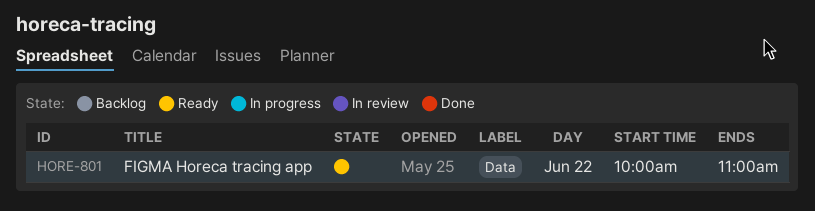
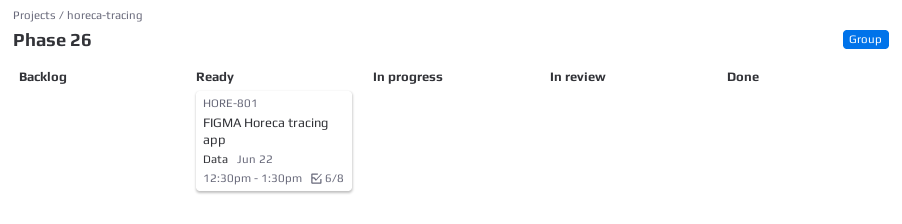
HORE-801, begins: 10:00 -> 12:30
HORE-801, ends: 11:00 -> 13:30

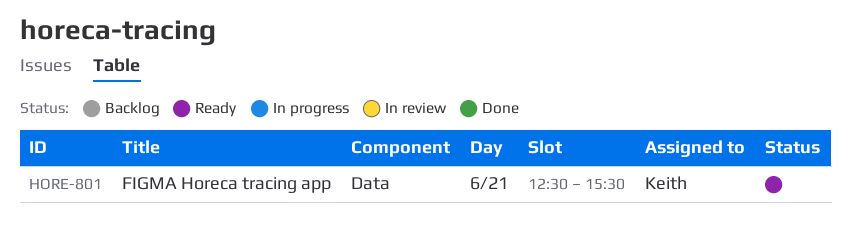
HORE-801, day: Jun 22 -> Jun 21
HORE-801, ends: 13:30 -> 15:30

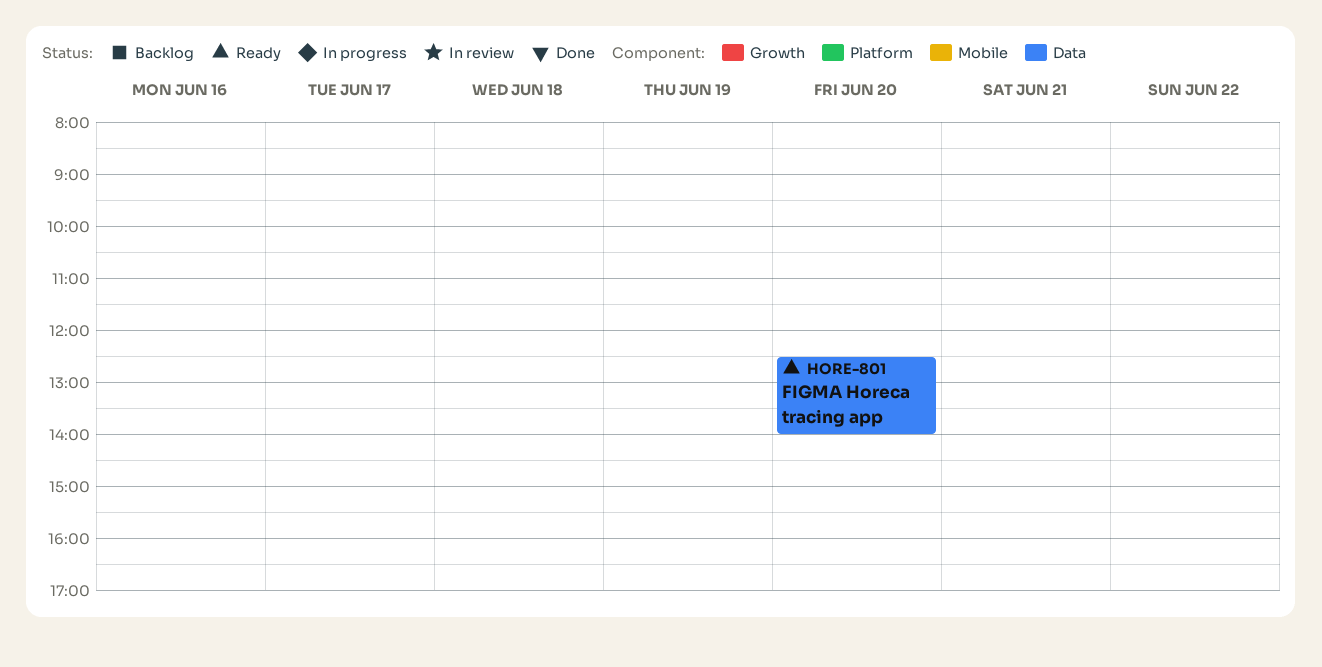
HORE-801, day: Jun 21 -> Jun 20
HORE-801, ends: 15:30 -> 14:00

